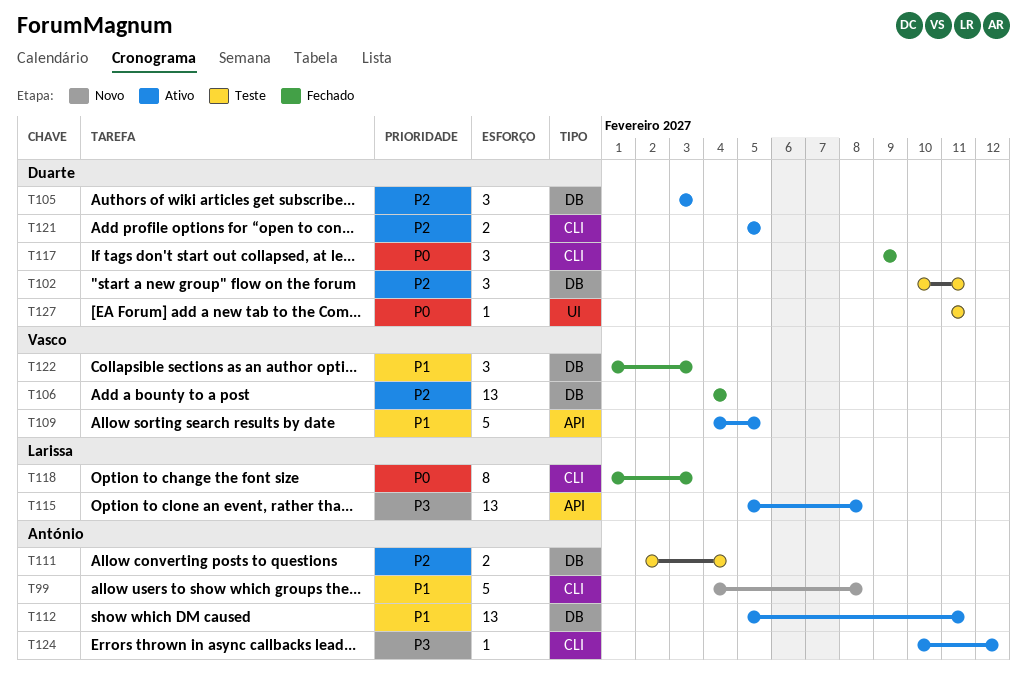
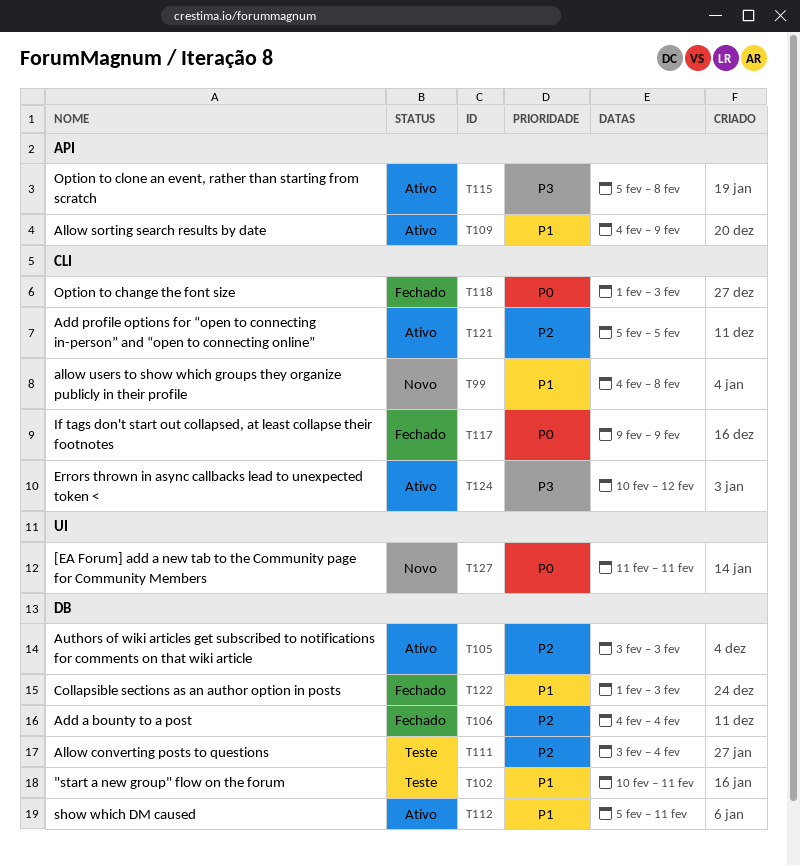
T102, priority: P2 -> P1
T109, due: Feb 5 -> Feb 9
T111, start: Feb 2 -> Feb 3
T127, status: Teste -> Novo

